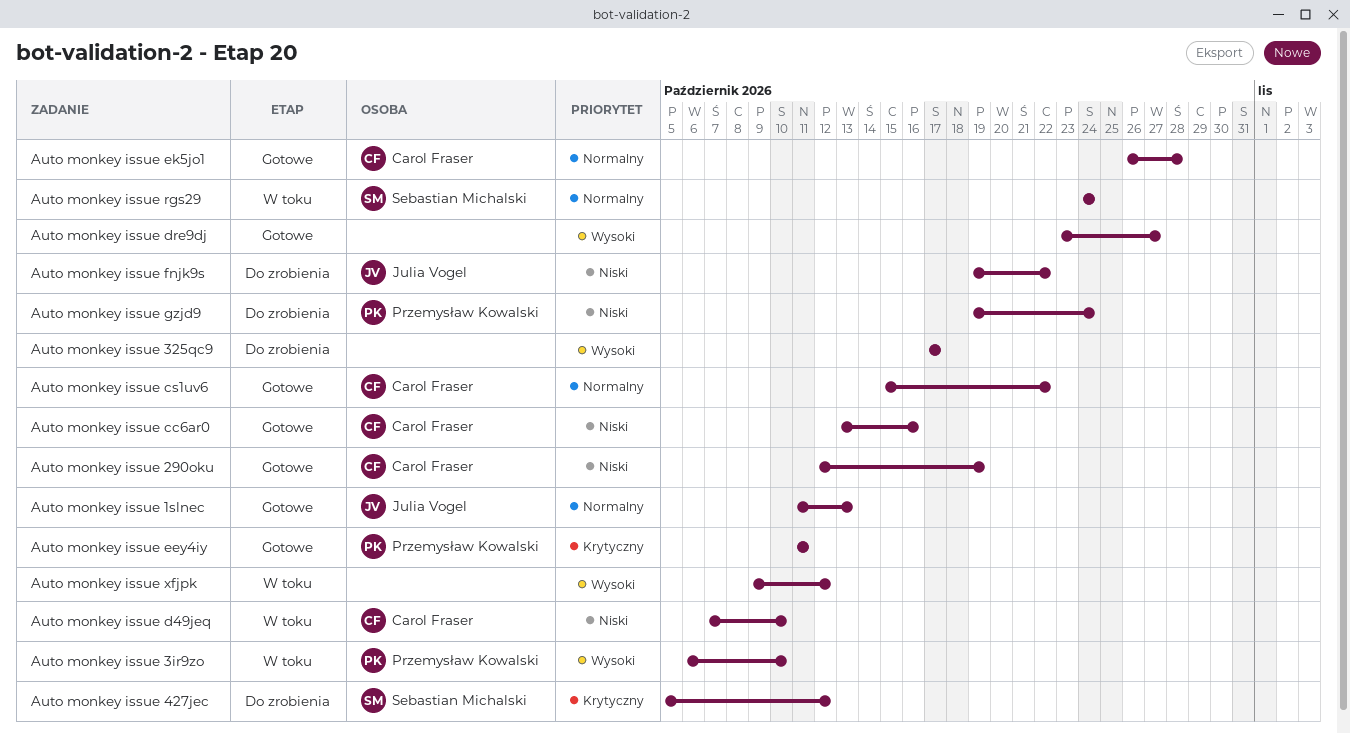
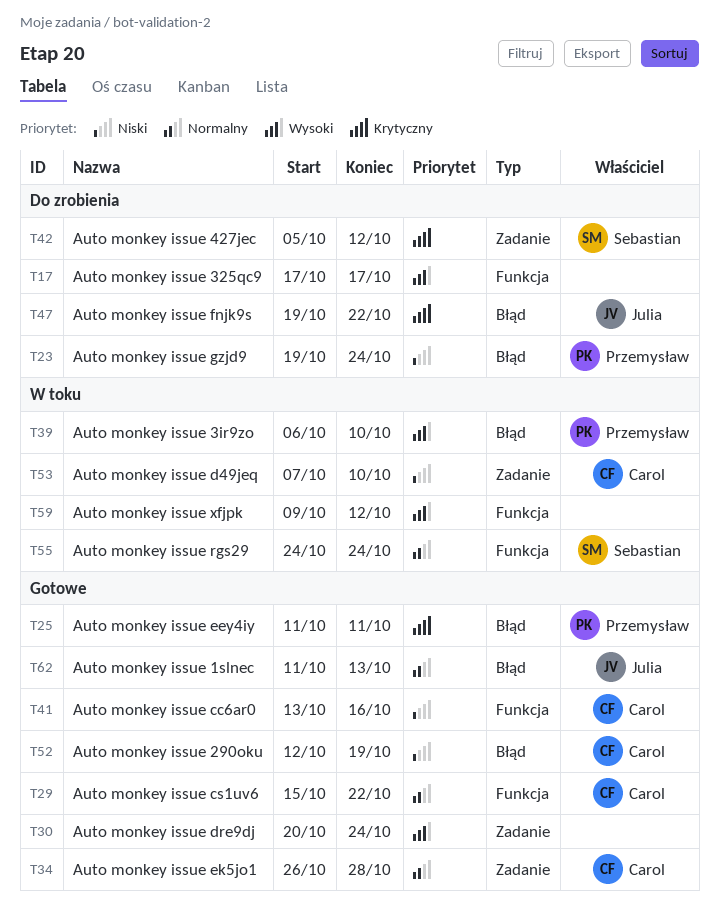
Auto monkey issue dre9dj, start: Oct 23 -> Oct 20
Auto monkey issue dre9dj, due: Oct 27 -> Oct 24
Auto monkey issue fnjk9s, priority: Niski -> Krytyczny

